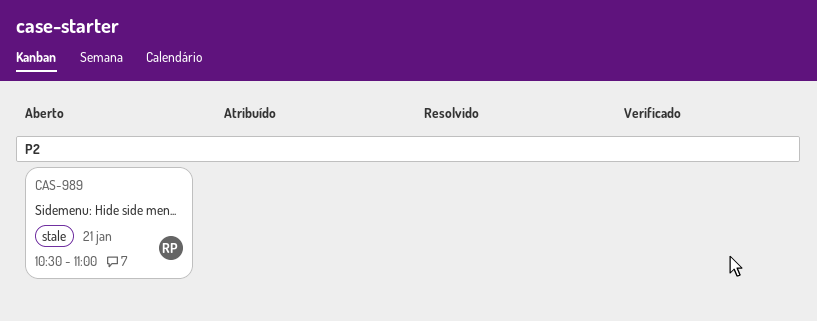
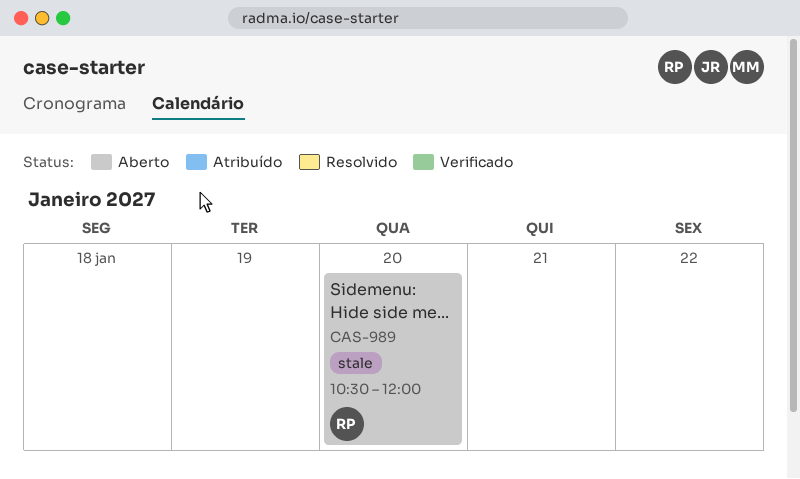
CAS-989, day: Jan 21 -> Jan 20
CAS-989, ends: 11:00 -> 12:00

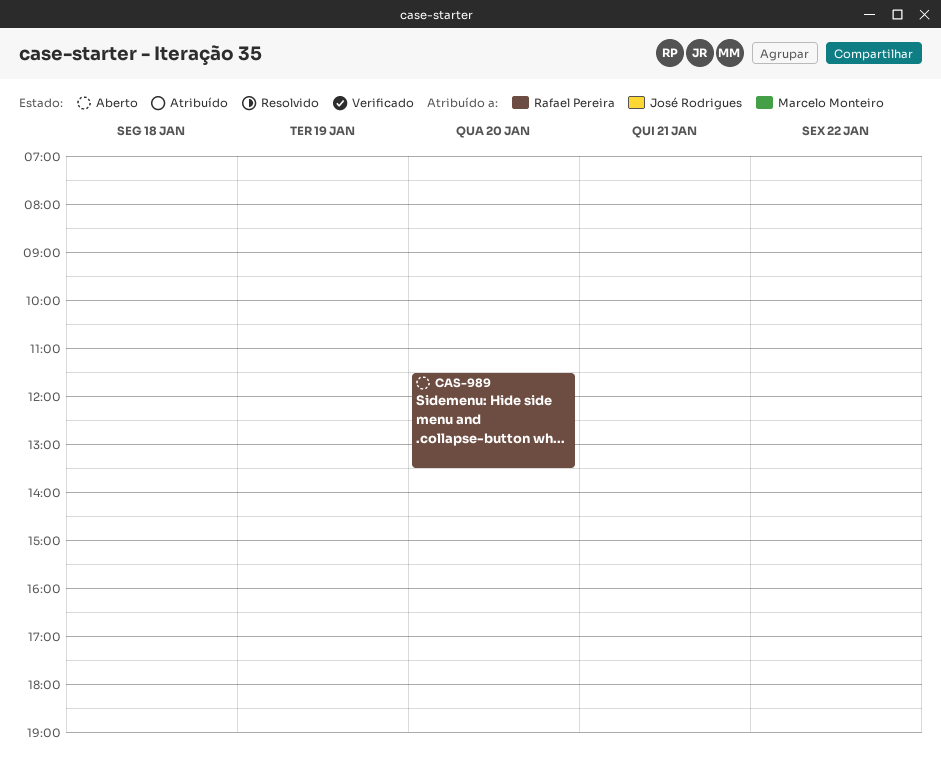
CAS-989, begins: 10:30 -> 11:30
CAS-989, ends: 12:00 -> 13:30

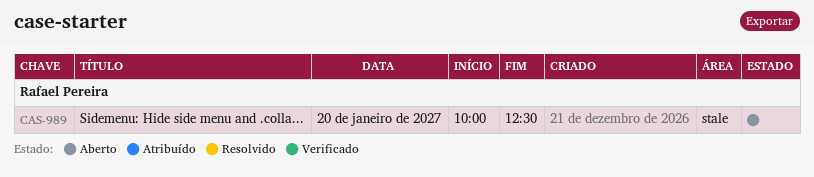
CAS-989, begins: 11:30 -> 10:00
CAS-989, ends: 13:30 -> 12:30

